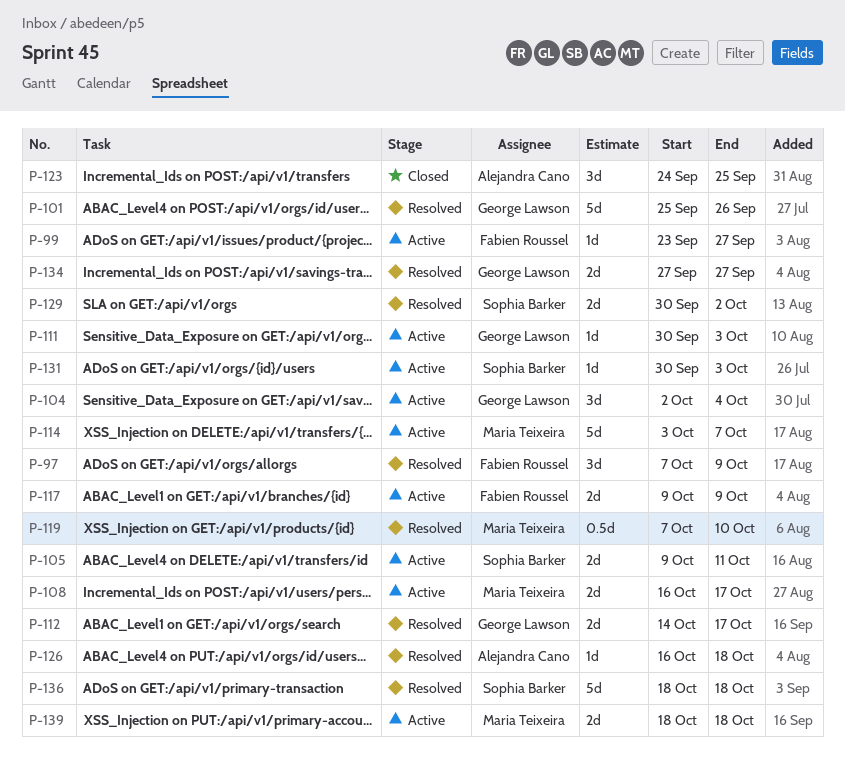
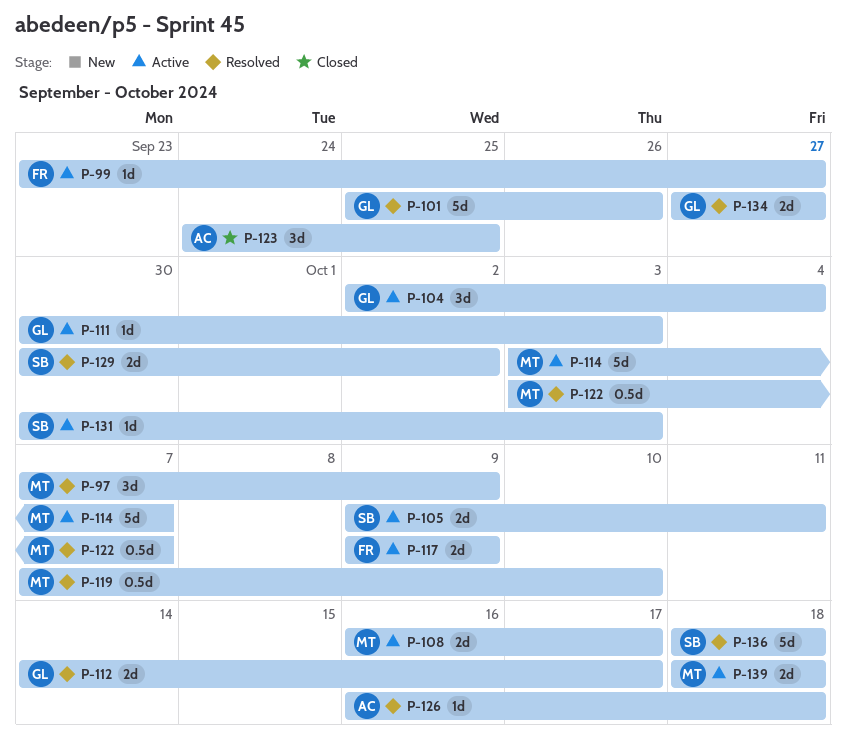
P-97, owner: Fabien Roussel -> Maria Teixeira
P-122: none -> present

